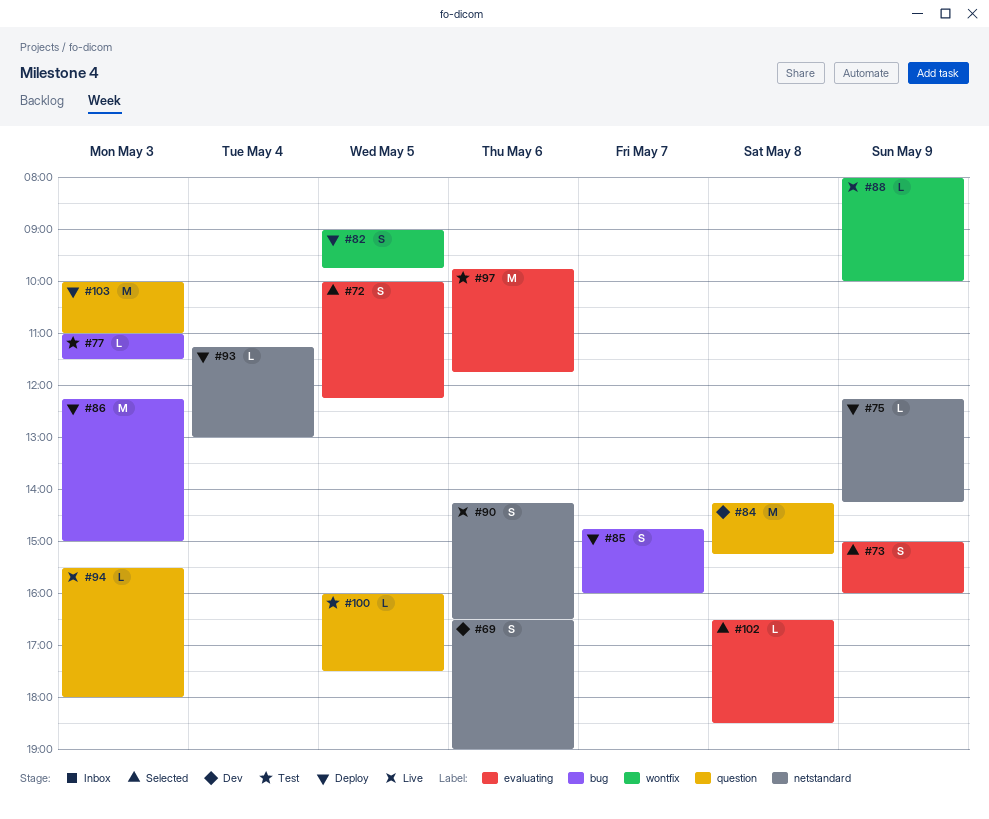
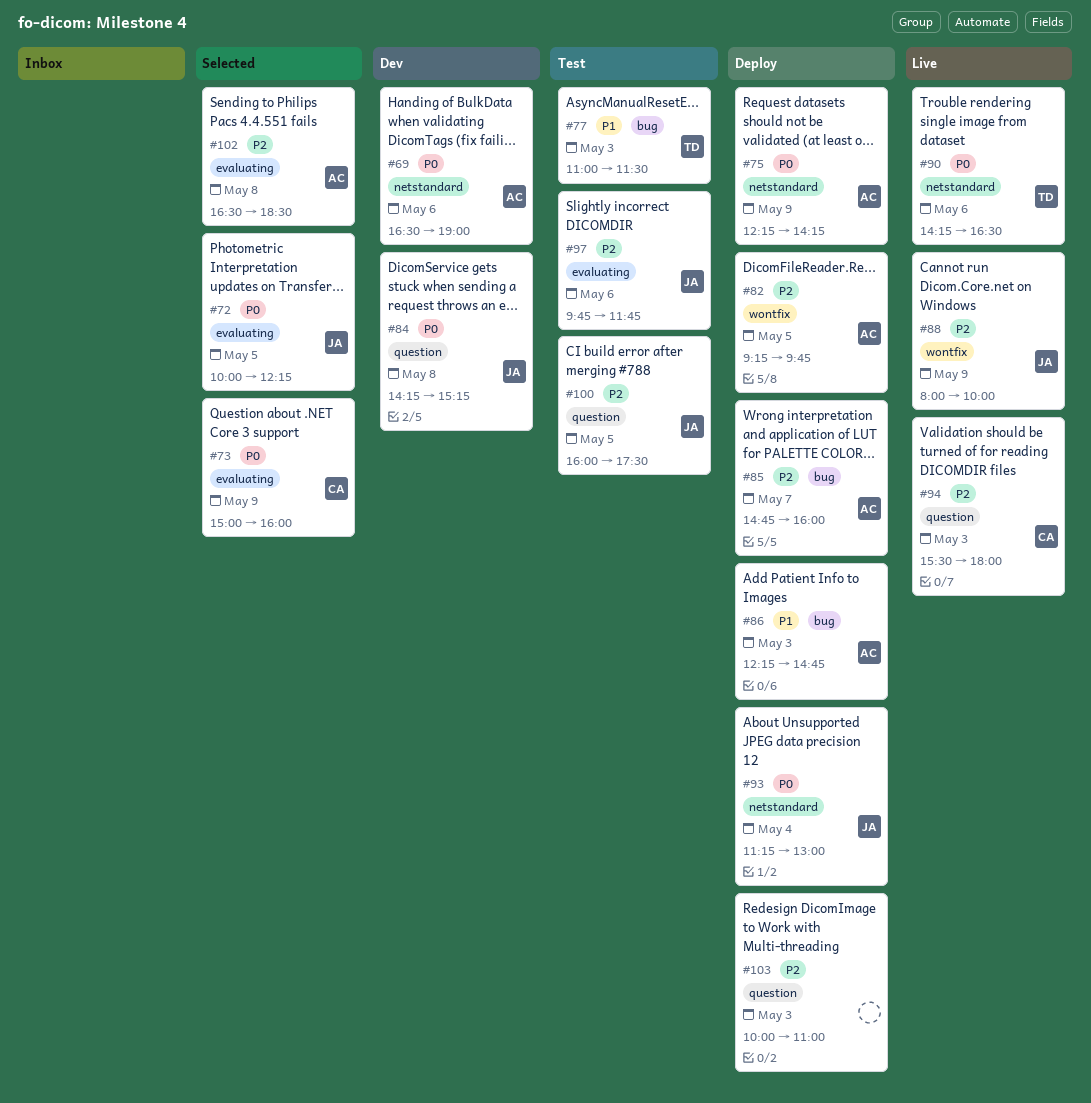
#82, begins: 09:00 -> 09:15
#86, ends: 15:00 -> 14:45

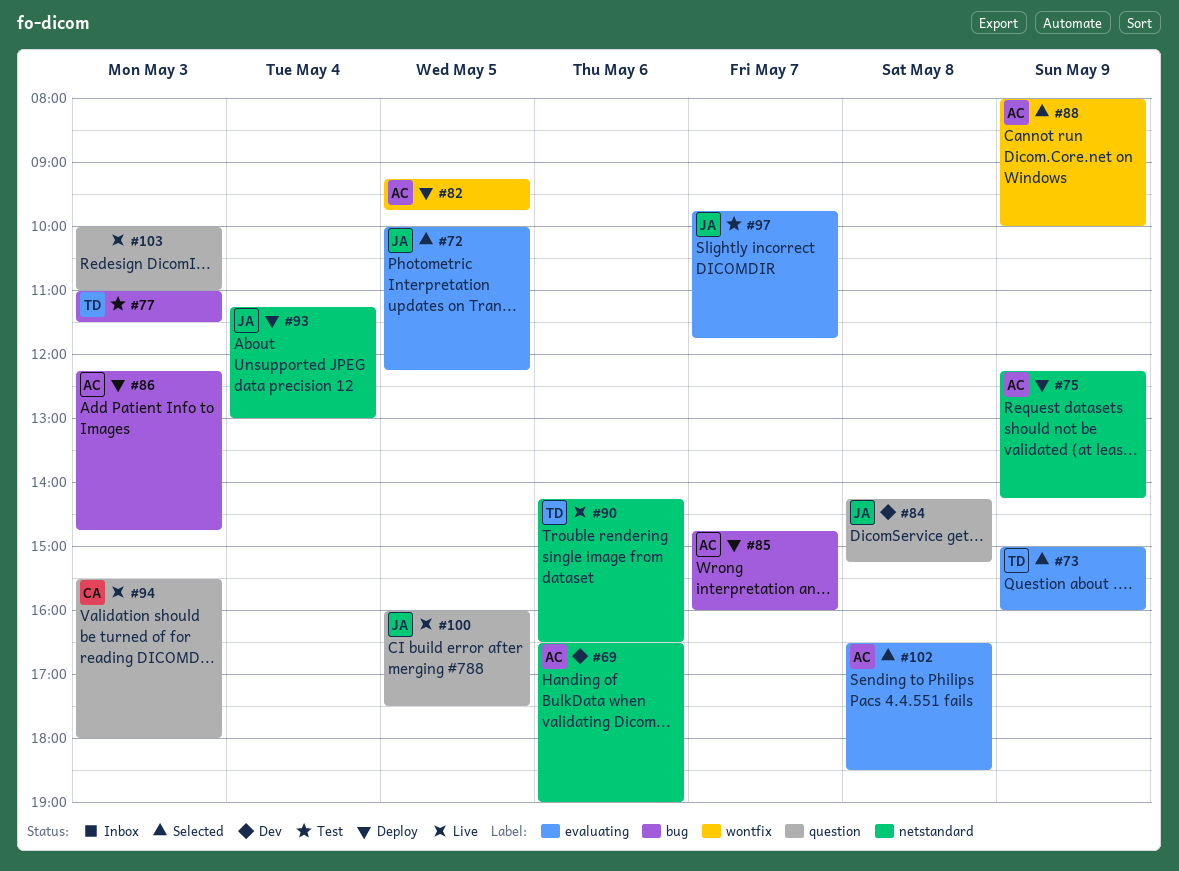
#73, owner: CA -> TD
#88, status: Live -> Selected
#88, owner: JA -> AC
#97, day: May 6 -> May 7
#100, status: Test -> Live
#103, status: Deploy -> Live

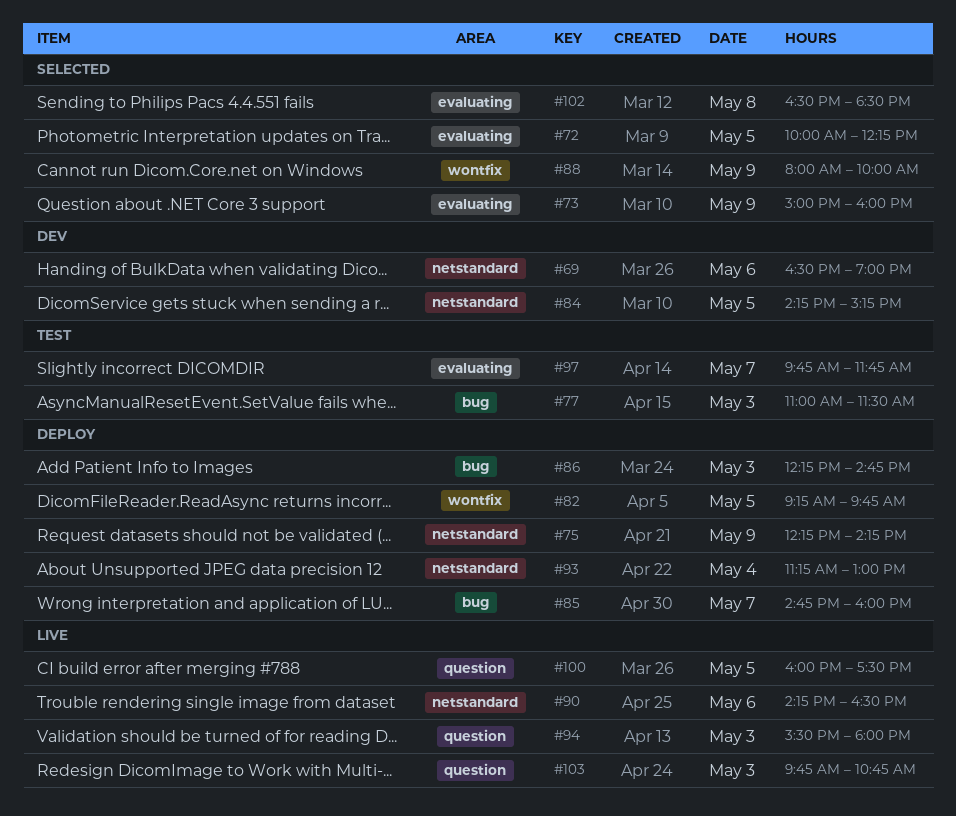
#84, label: question -> netstandard
#84, day: May 8 -> May 5
#103, begins: 10:00 -> 09:45
#103, ends: 11:00 -> 10:45

